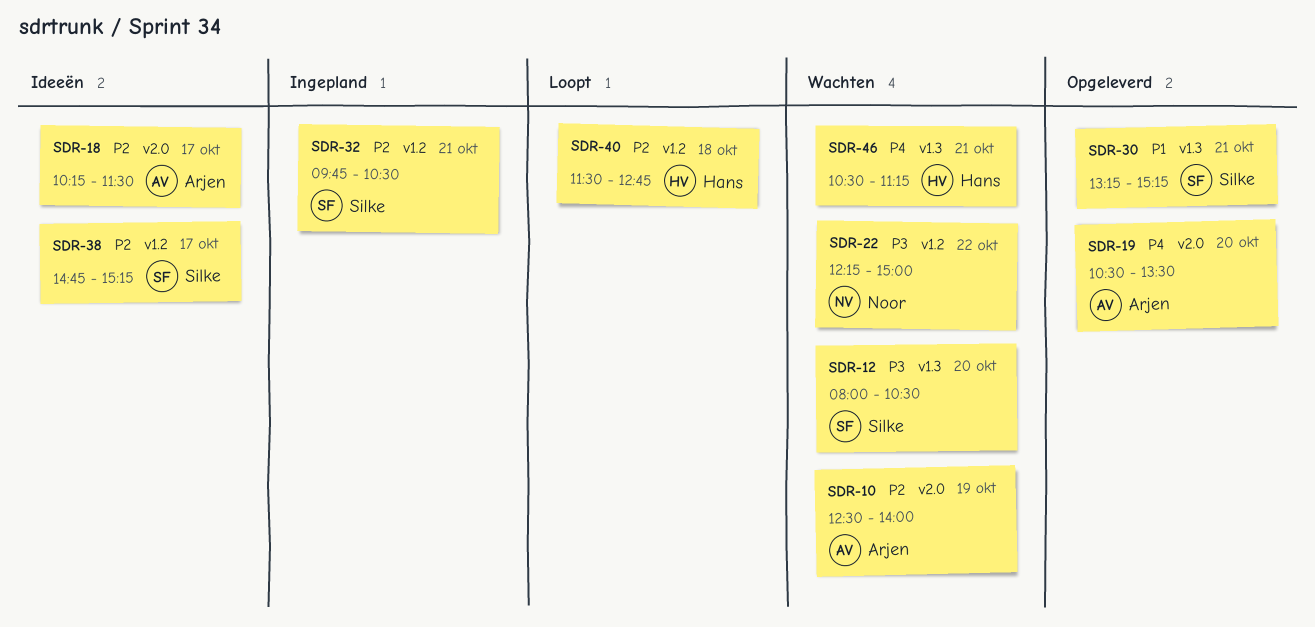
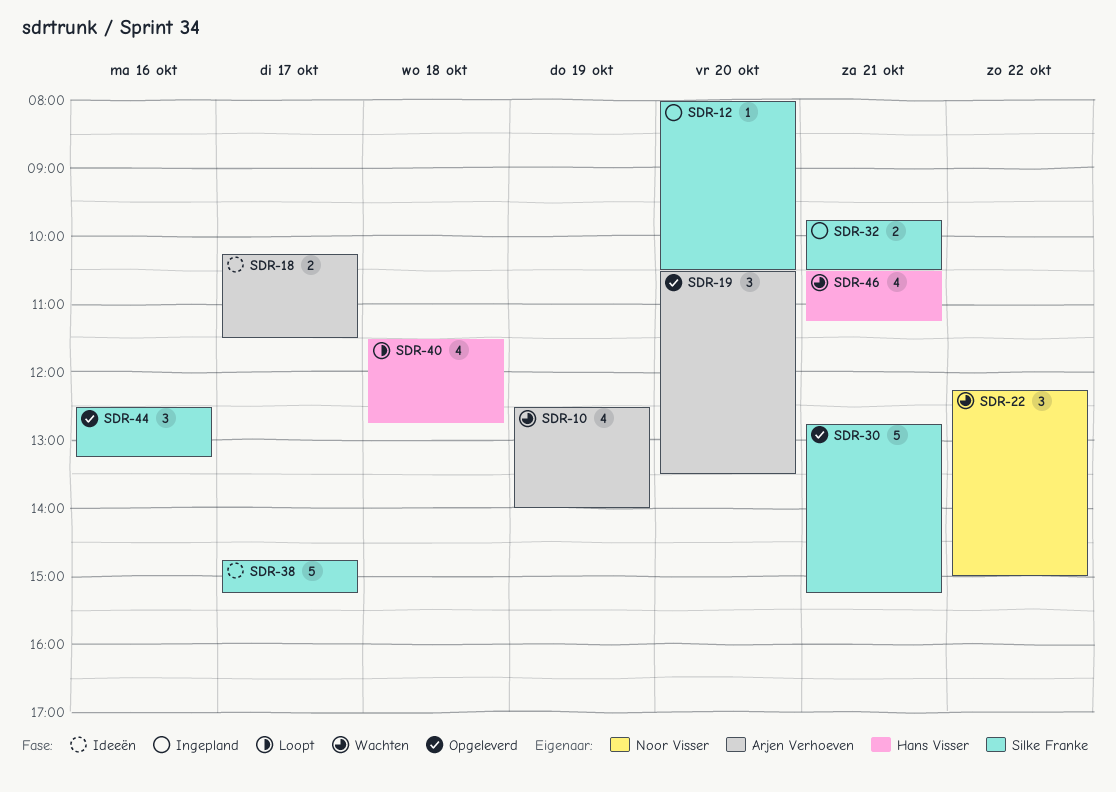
SDR-12, status: Wachten -> Ingepland
SDR-30, begins: 13:15 -> 12:45
SDR-44: none -> present

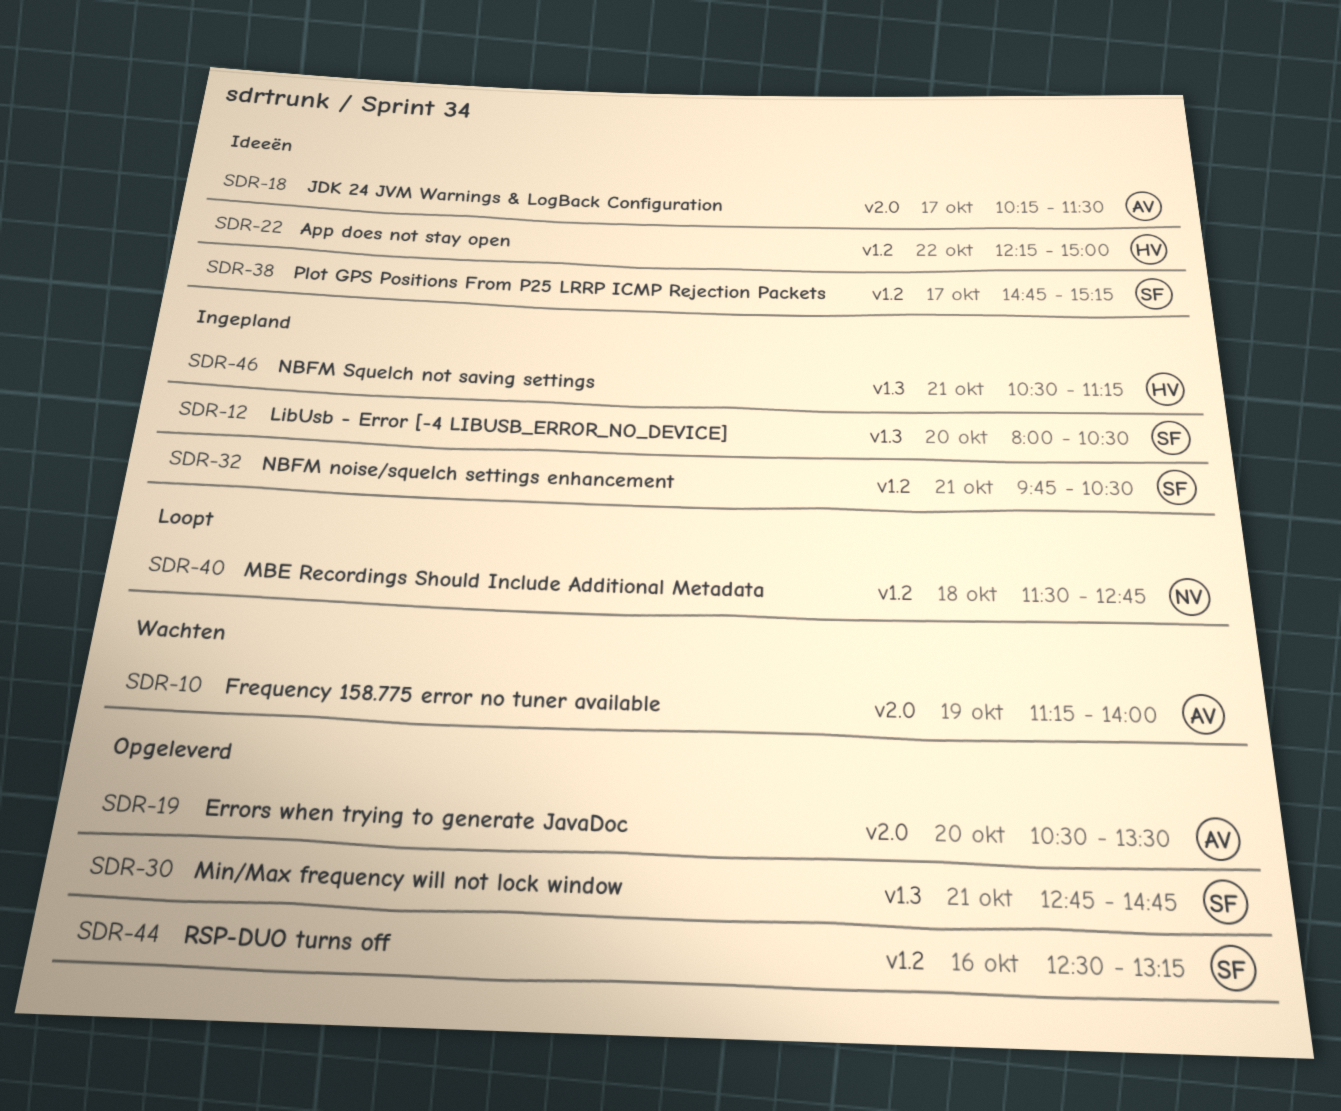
SDR-10, begins: 12:30 -> 11:15
SDR-22, status: Wachten -> Ideeën
SDR-22, owner: Noor Visser -> Hans Visser
SDR-30, ends: 15:15 -> 14:45
SDR-40, owner: Hans Visser -> Noor Visser
SDR-46, status: Wachten -> Ingepland

